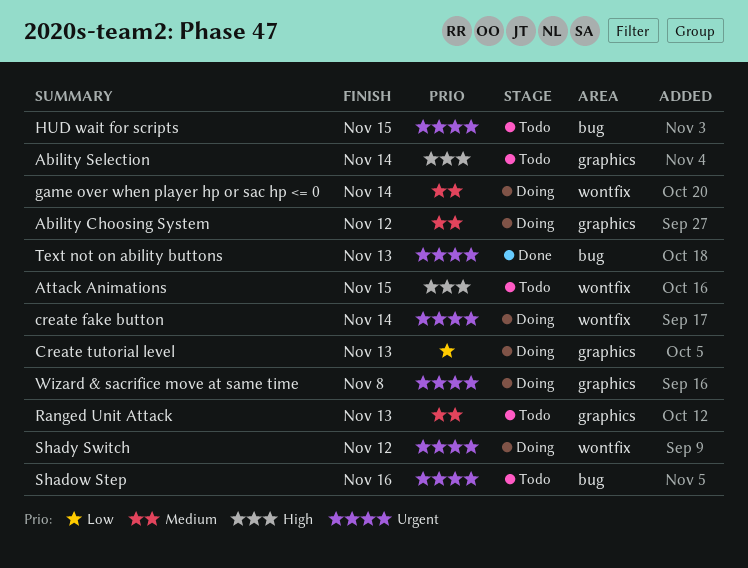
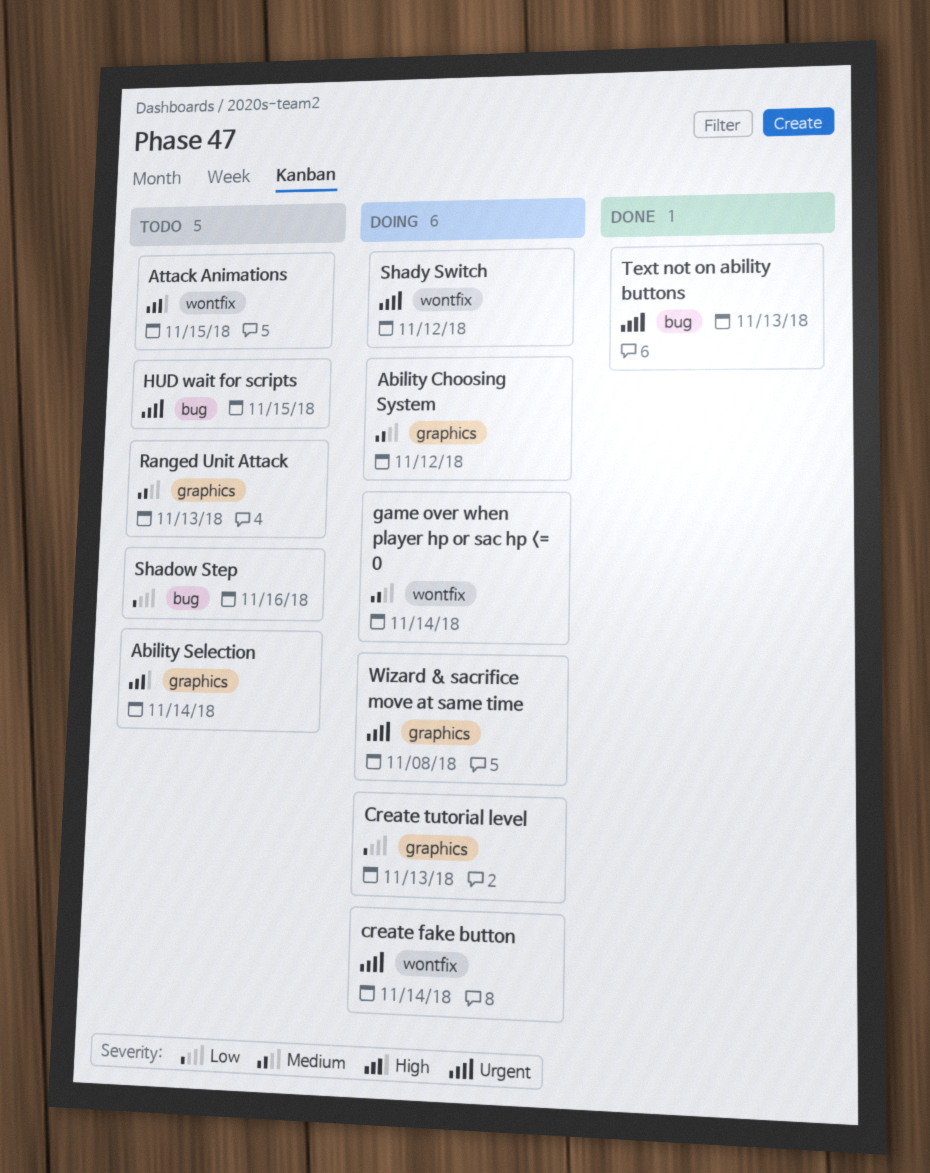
Shadow Step, priority: Urgent -> Low

